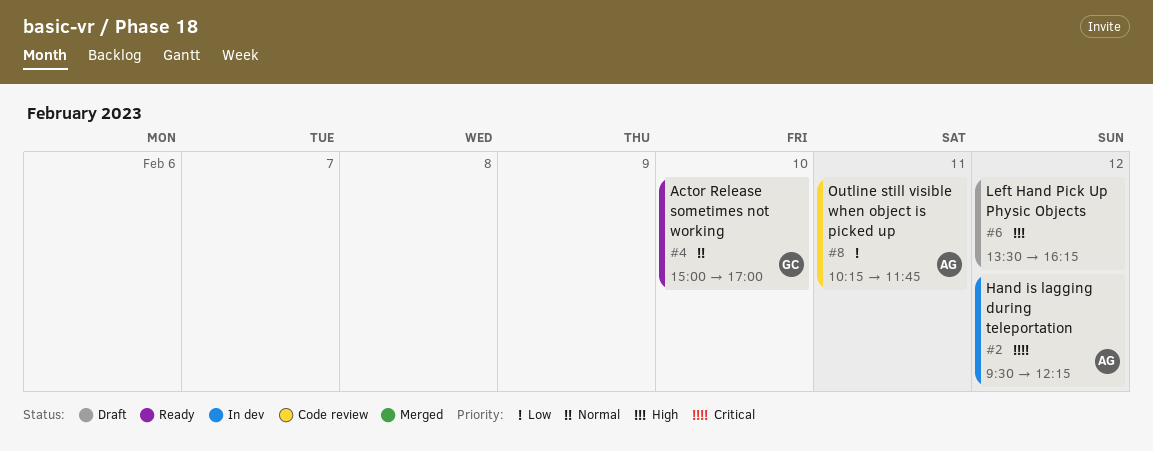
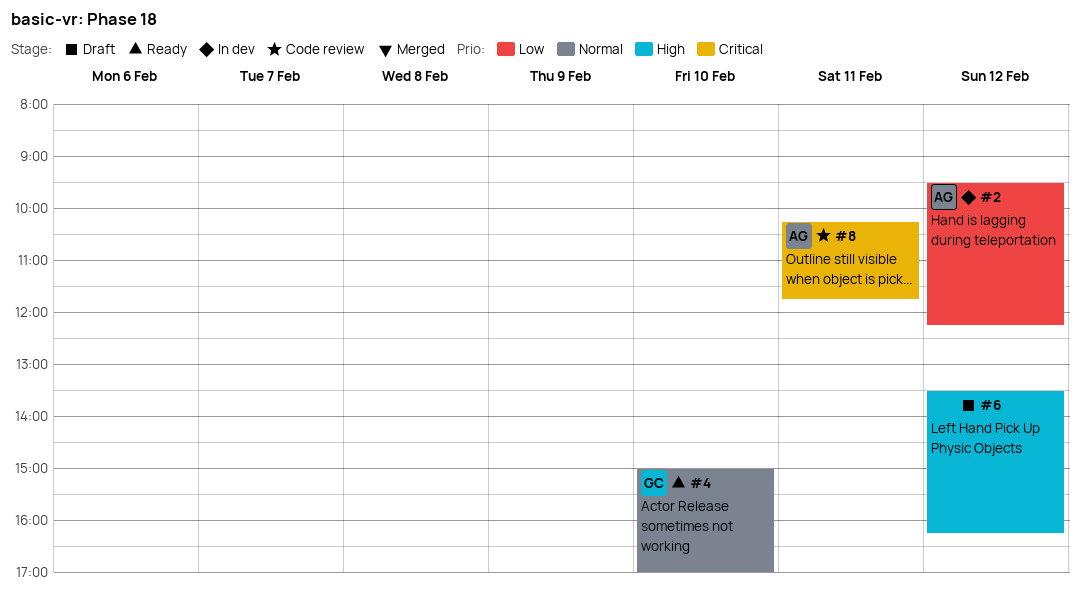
#2, priority: Critical -> Low
#8, priority: Low -> Critical

